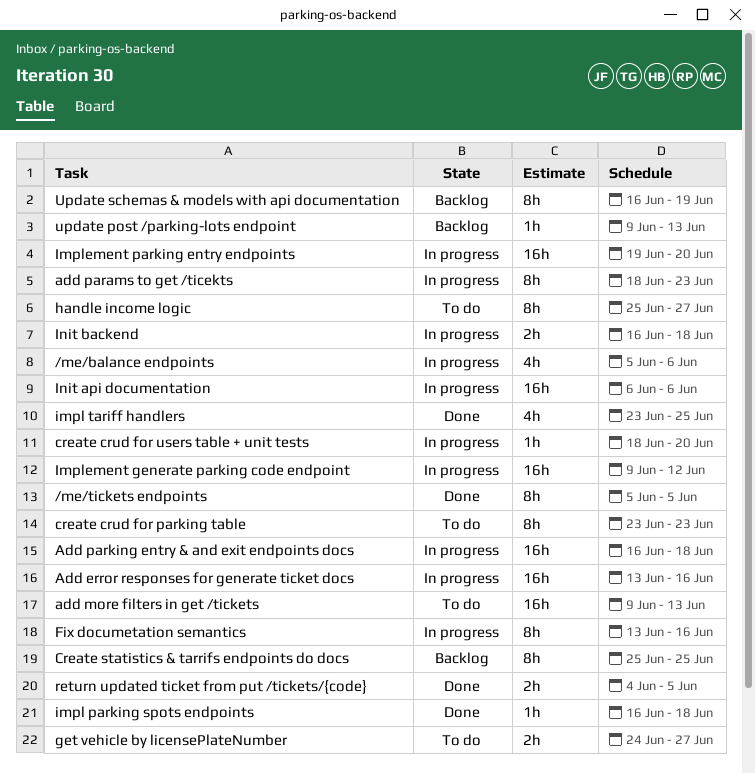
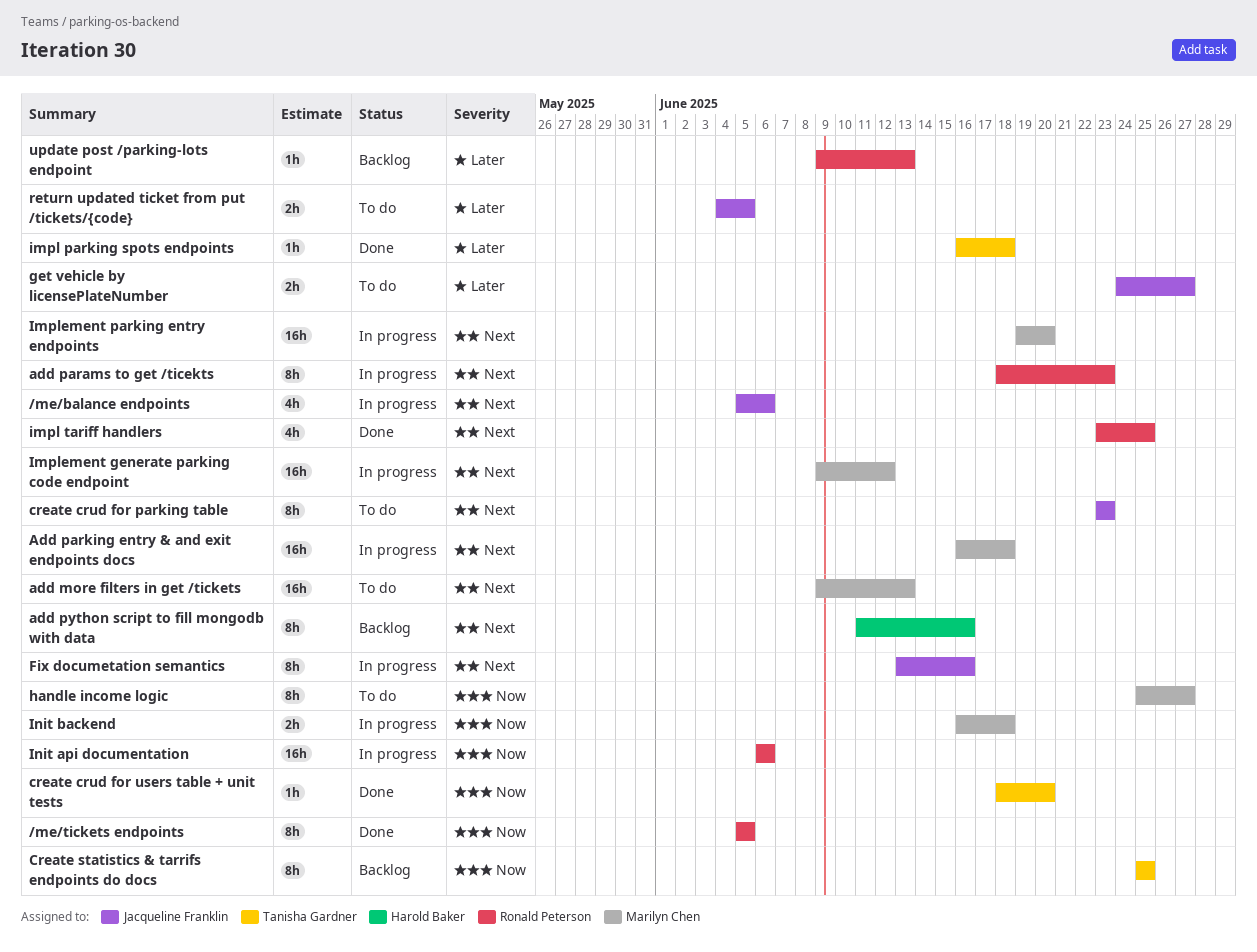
Add error responses for generate ticket docs: present -> none
add python script to fill mongodb with data: none -> present
create crud for users table + unit tests, status: In progress -> Done
return updated ticket from put /tickets/{code}, status: Done -> To do
Update schemas & models with api documentation: present -> none

